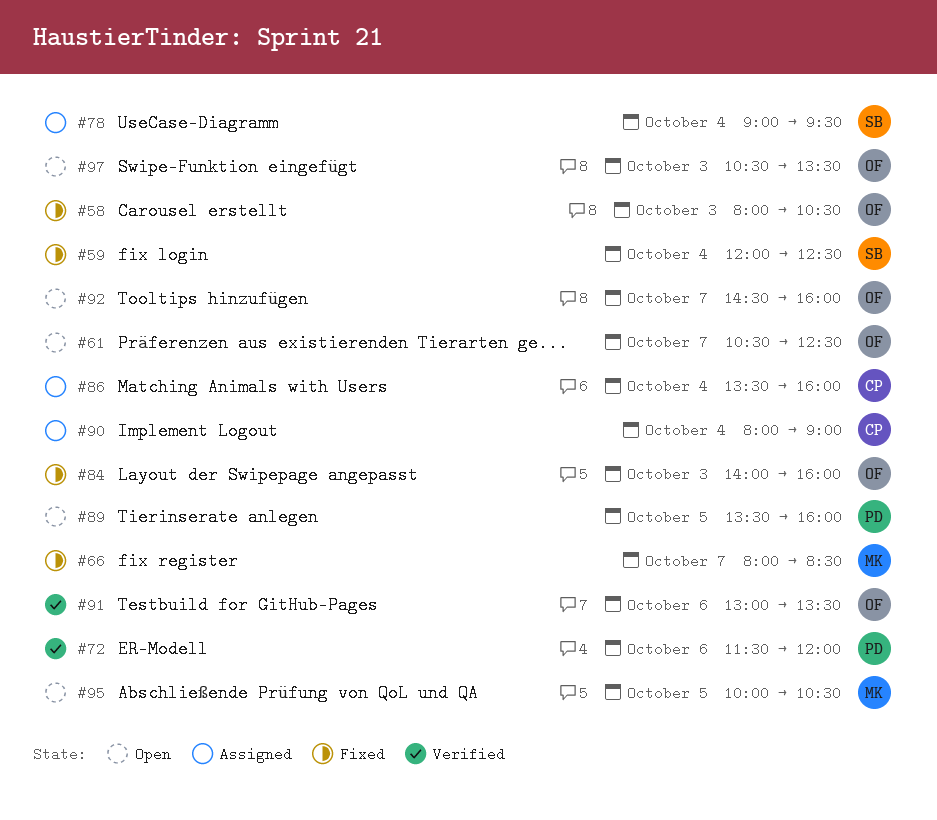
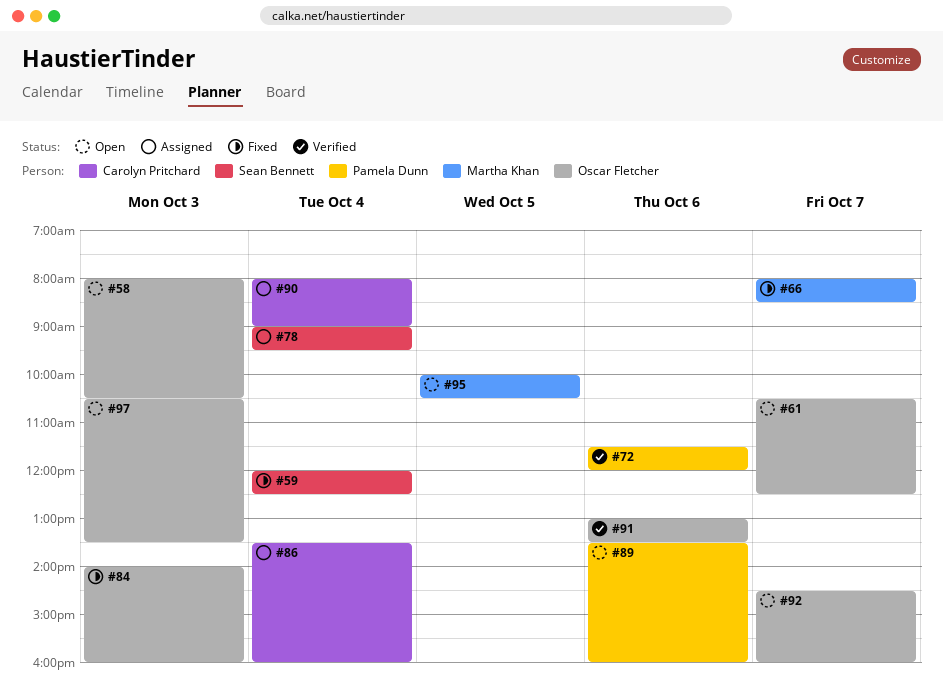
#58, status: Fixed -> Open
#89, day: Oct 5 -> Oct 6

